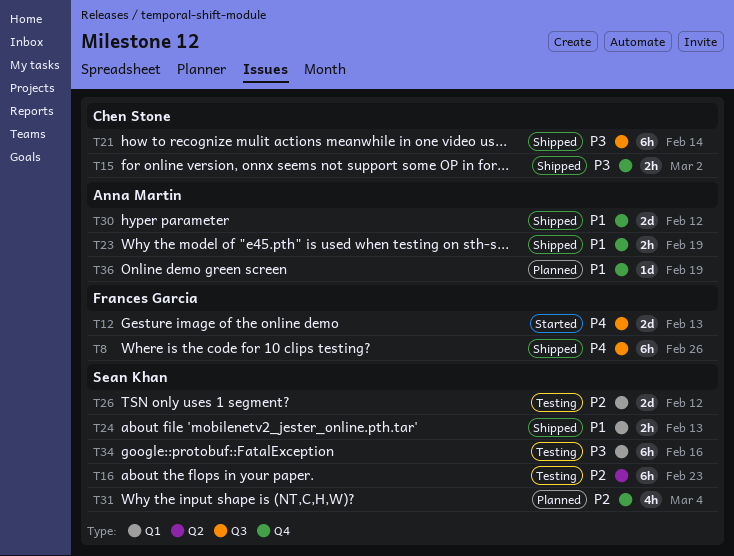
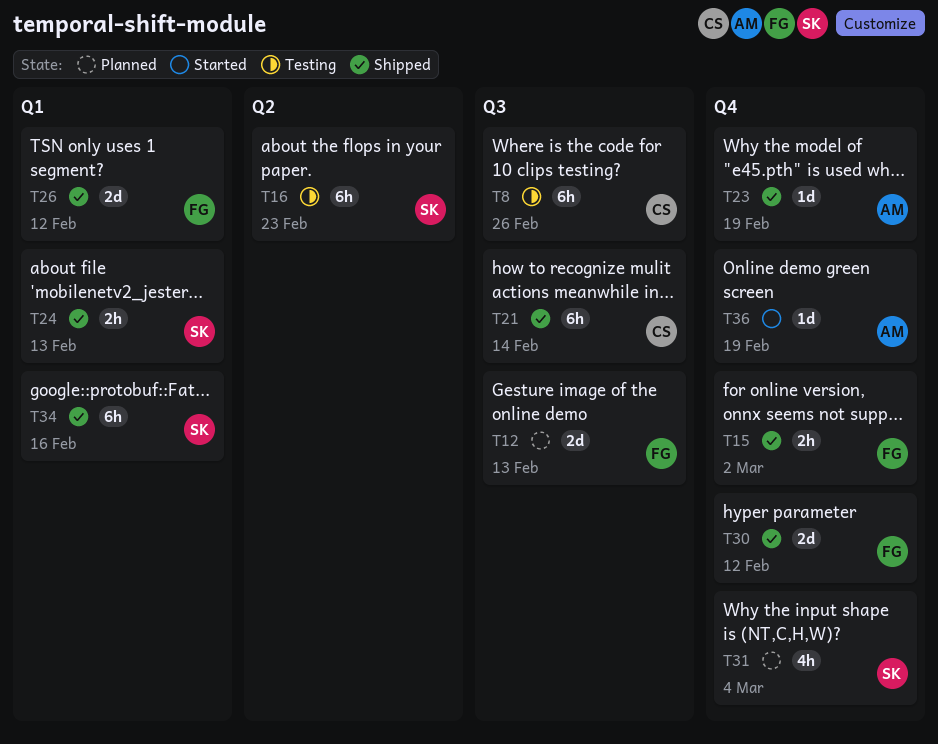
T8, status: Shipped -> Testing
T8, owner: Frances Garcia -> Chen Stone
T12, status: Started -> Planned
T15, owner: Chen Stone -> Frances Garcia
T23, estimate: 2h -> 1d
T26, status: Testing -> Shipped
T26, owner: Sean Khan -> Frances Garcia
T30, owner: Anna Martin -> Frances Garcia
T34, status: Testing -> Shipped
T36, status: Planned -> Started

